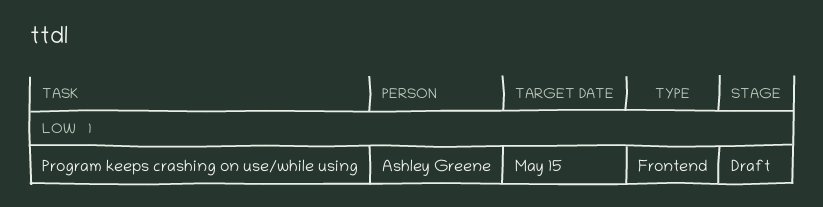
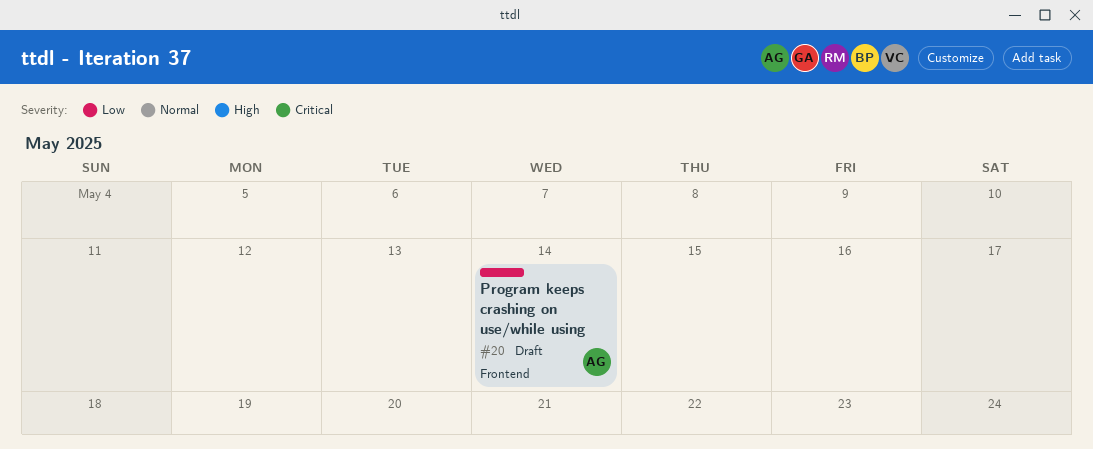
Program keeps crashing on use/while using, due: May 15 -> May 14

